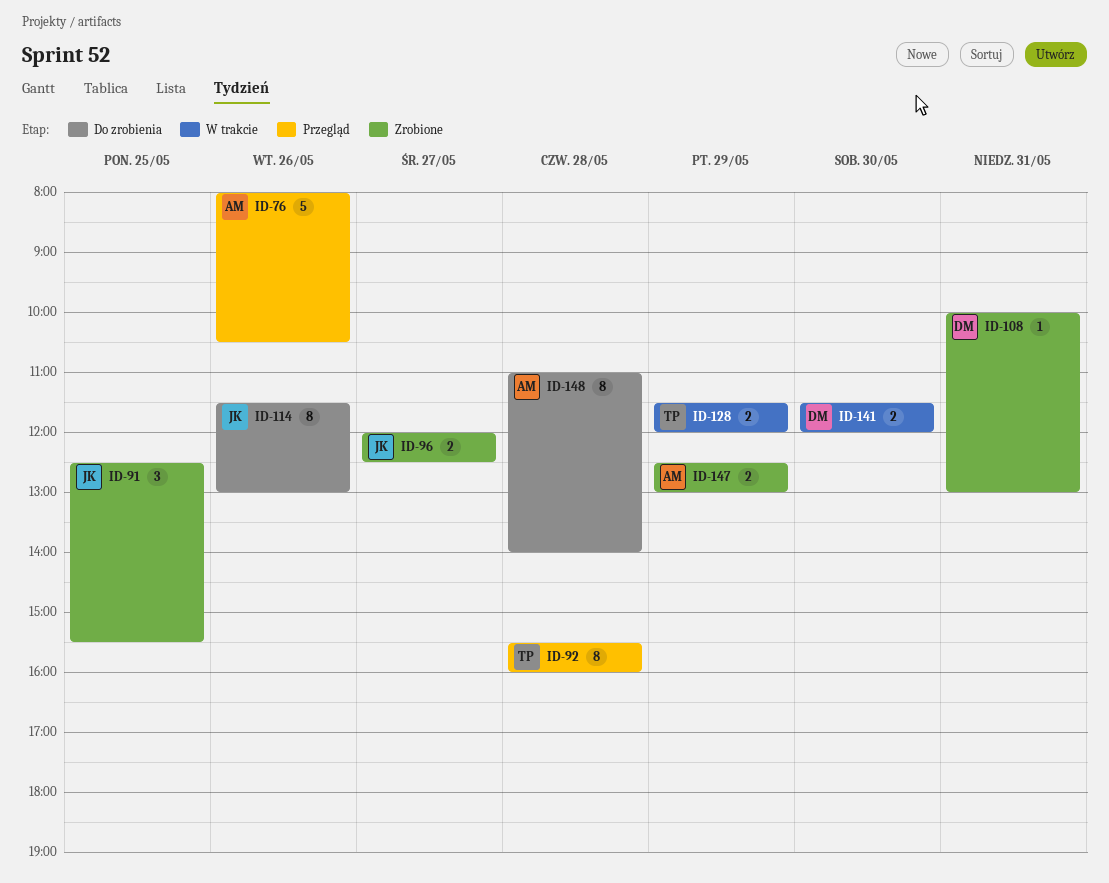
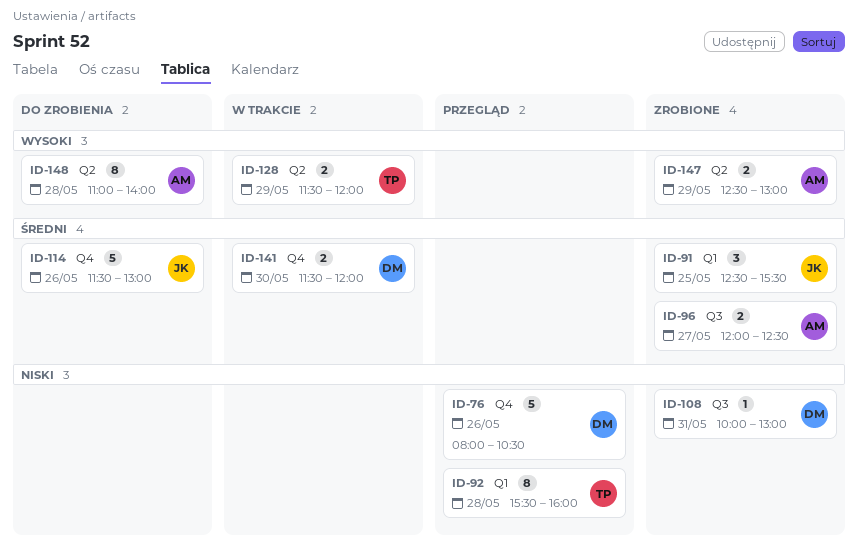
ID-76, owner: AM -> DM
ID-96, owner: JK -> AM
ID-114, estimate: 8 -> 5

